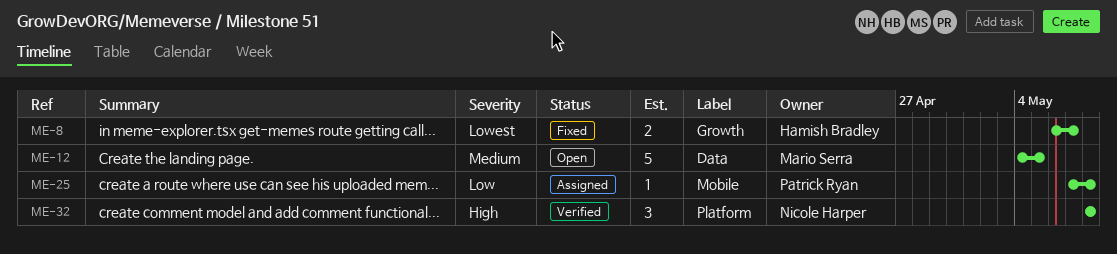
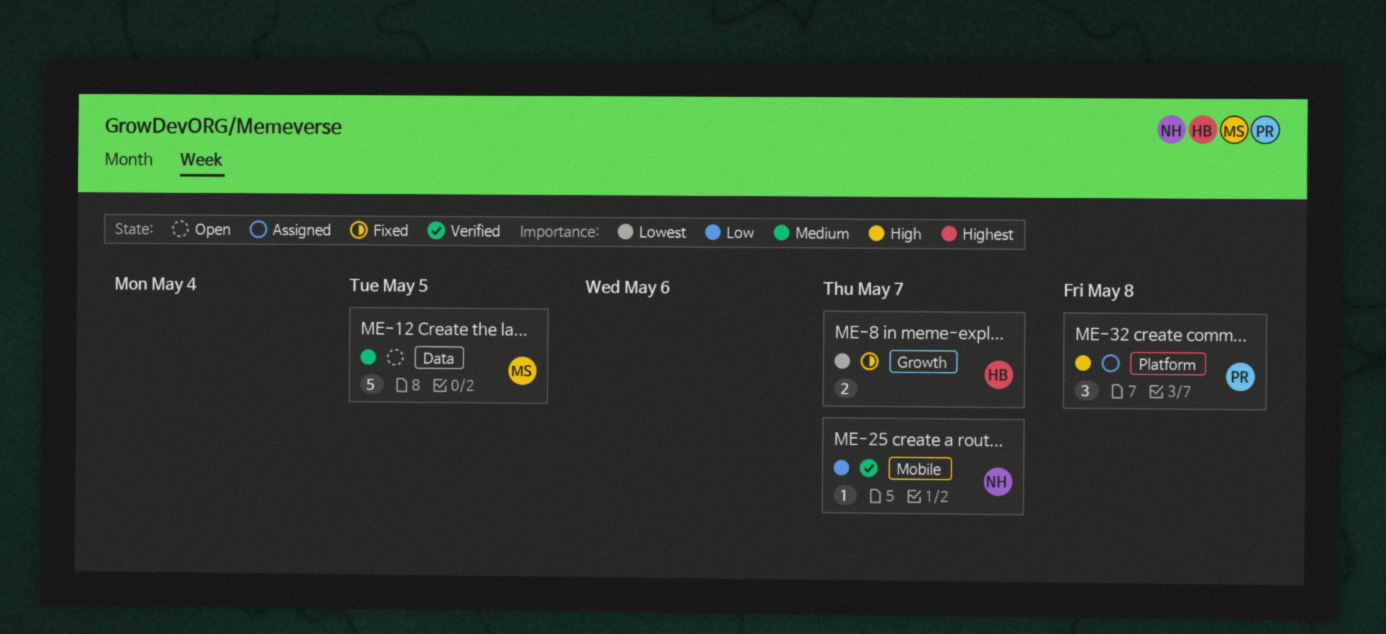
ME-25, status: Assigned -> Verified
ME-25, owner: Patrick Ryan -> Nicole Harper
ME-25, due: May 8 -> May 7
ME-32, status: Verified -> Assigned
ME-32, owner: Nicole Harper -> Patrick Ryan

